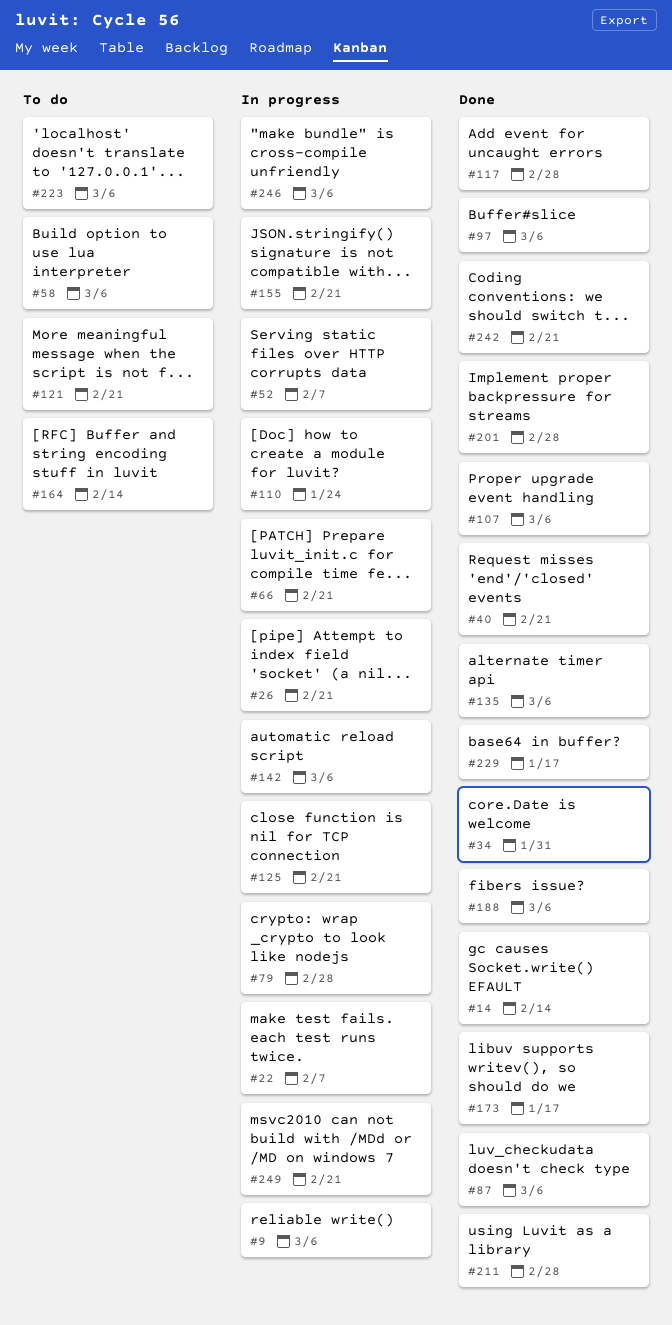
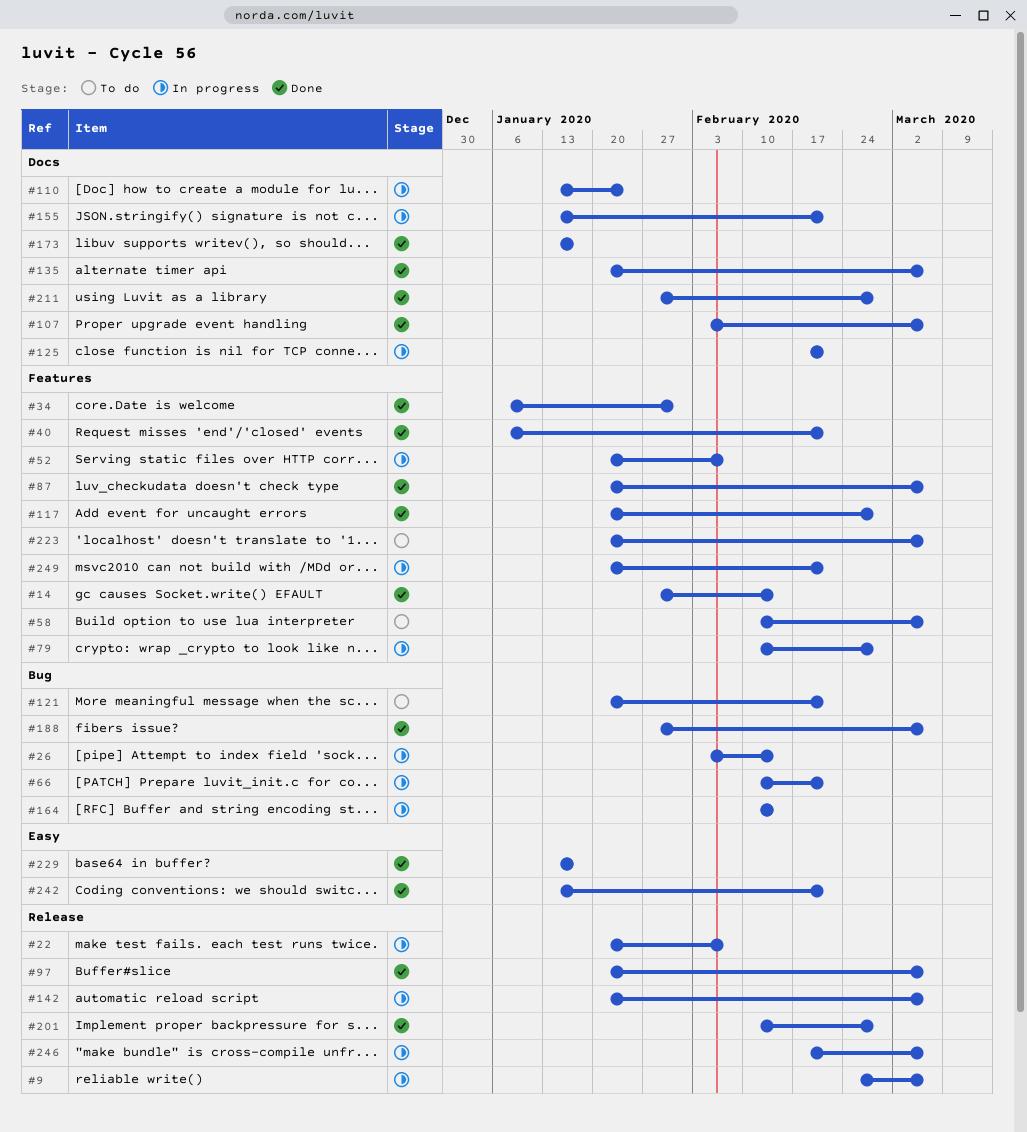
#26, due: Feb 21 -> Feb 14
#164, status: To do -> In progress

